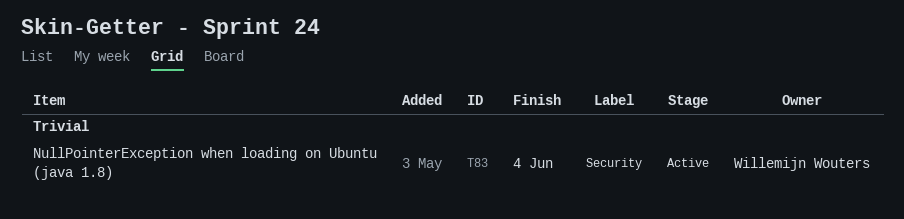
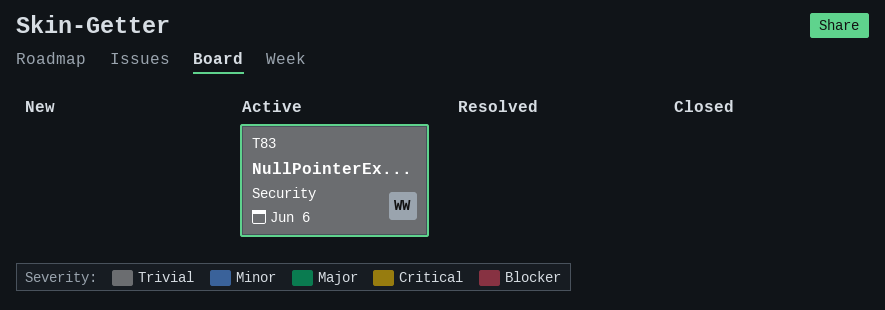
T83, due: Jun 4 -> Jun 6

